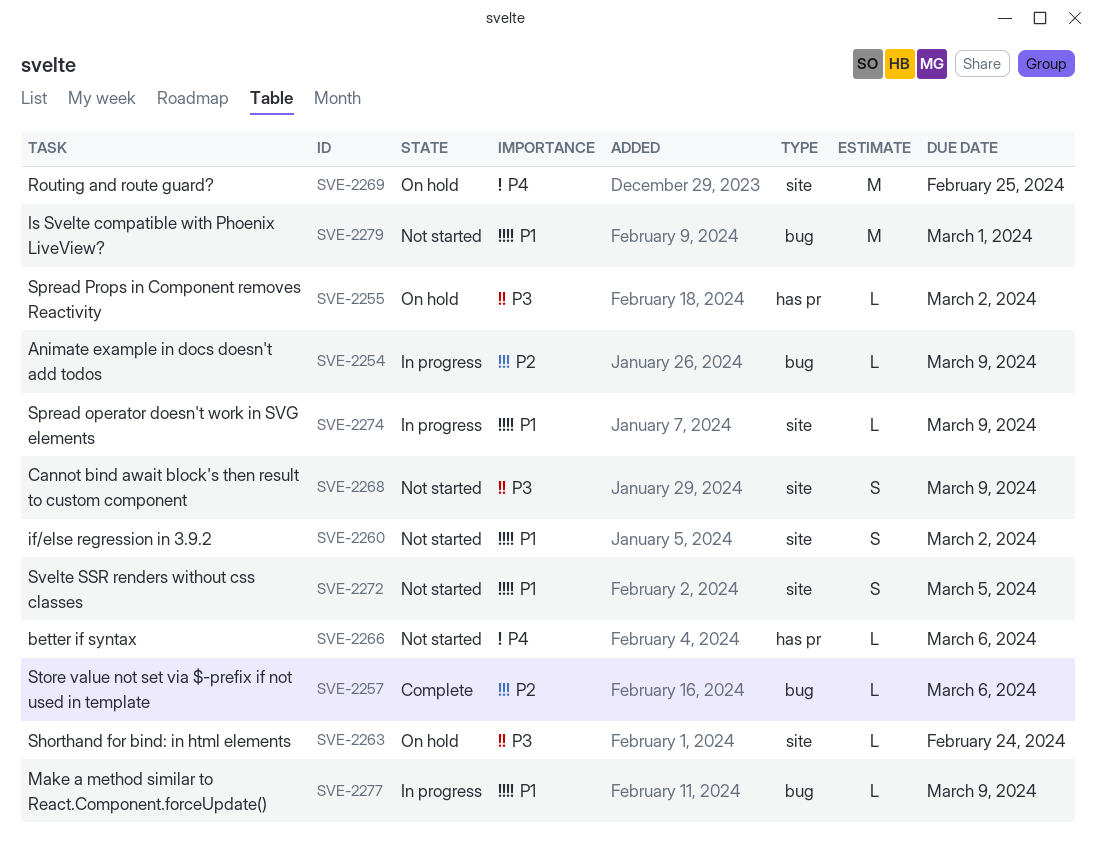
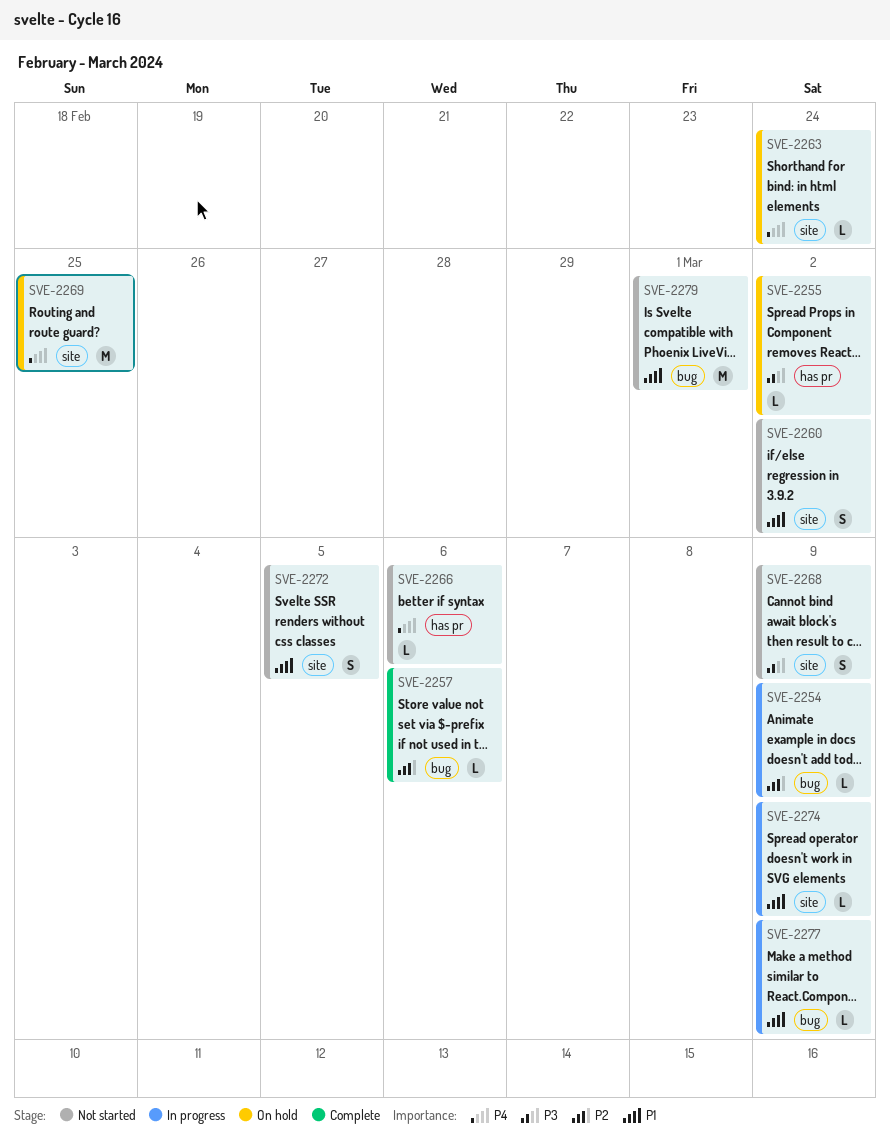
SVE-2263, priority: P3 -> P4

